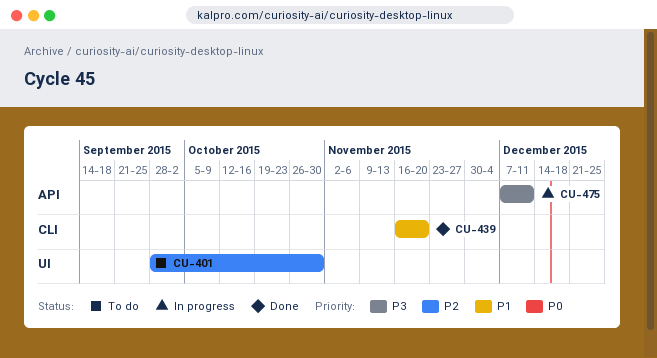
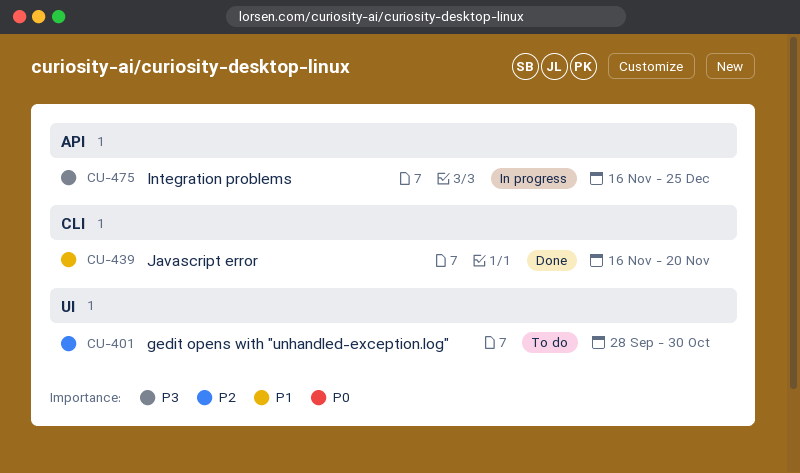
CU-475, start: Dec 7 -> Nov 16
CU-475, due: Dec 11 -> Dec 25

